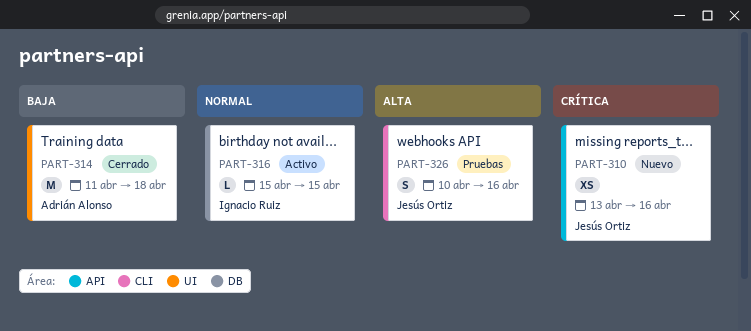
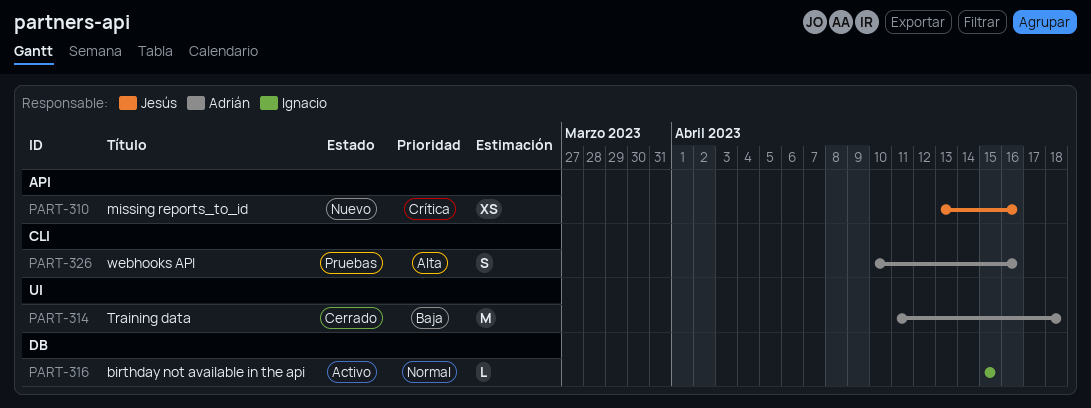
PART-326, owner: Jesús Ortiz -> Adrián Alonso

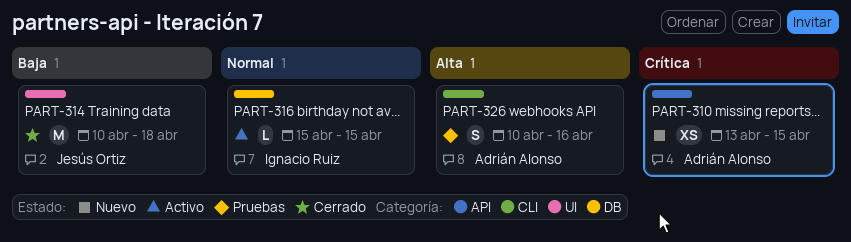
PART-310, owner: Jesús Ortiz -> Adrián Alonso
PART-310, due: Apr 16 -> Apr 15
PART-314, owner: Adrián Alonso -> Jesús Ortiz
PART-314, start: Apr 11 -> Apr 10

